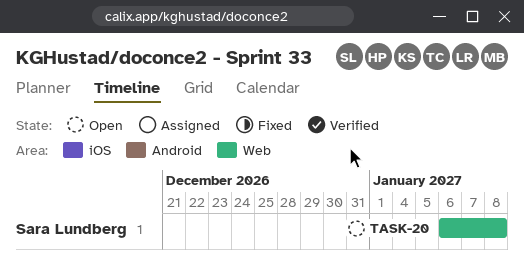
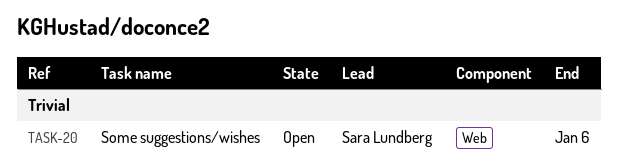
TASK-20, due: Jan 8 -> Jan 6

